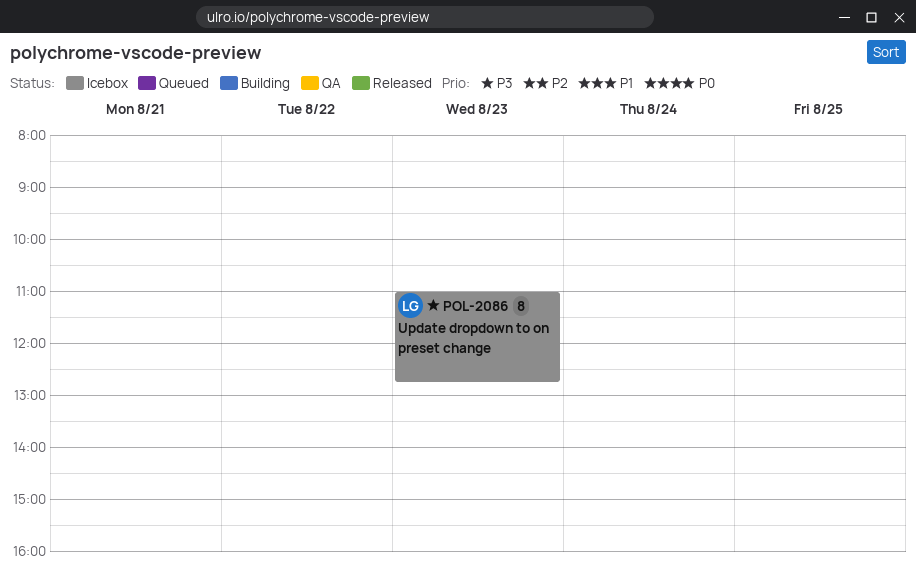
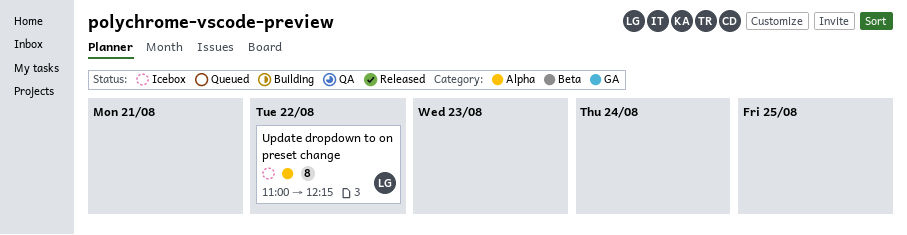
Update dropdown to on preset change, day: Aug 23 -> Aug 22
Update dropdown to on preset change, ends: 12:45 -> 12:15

